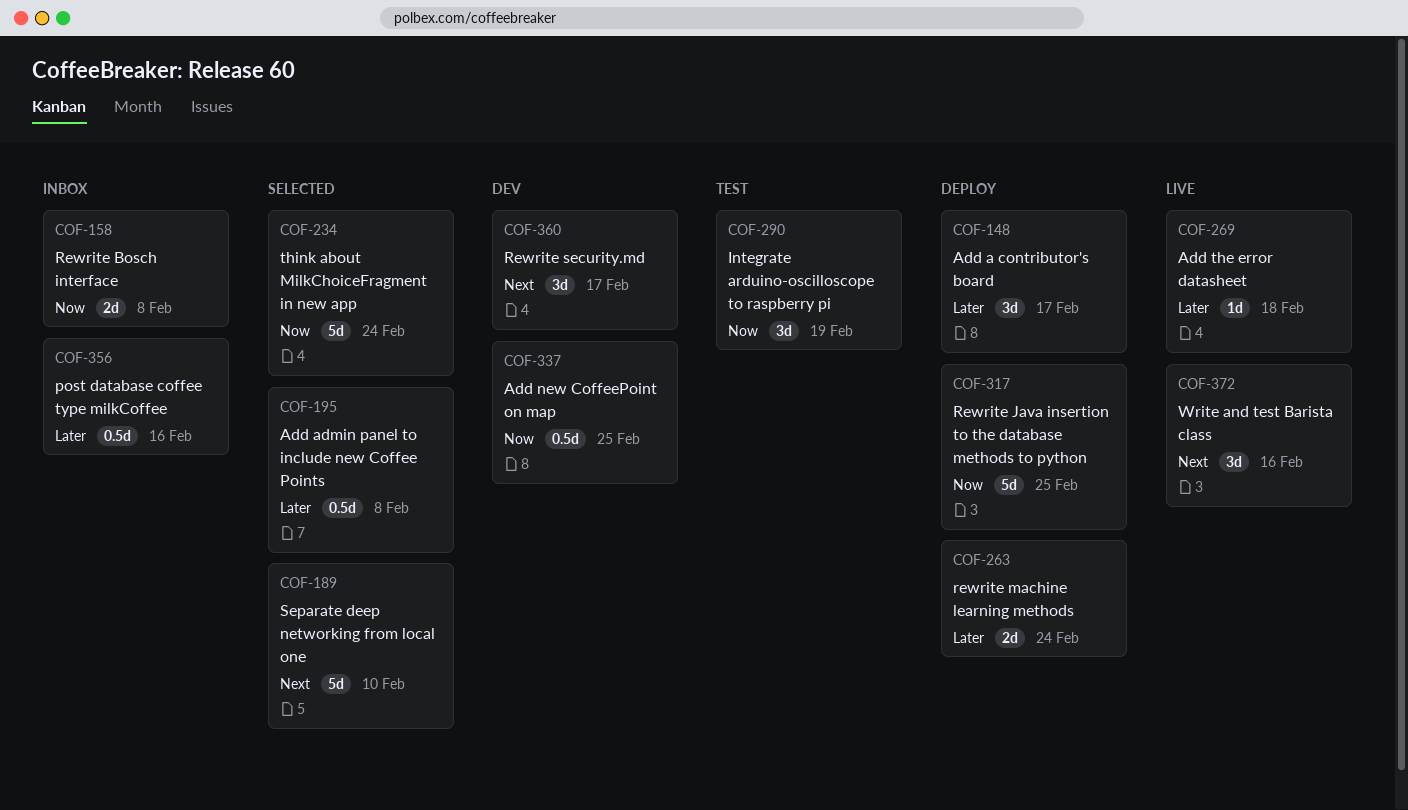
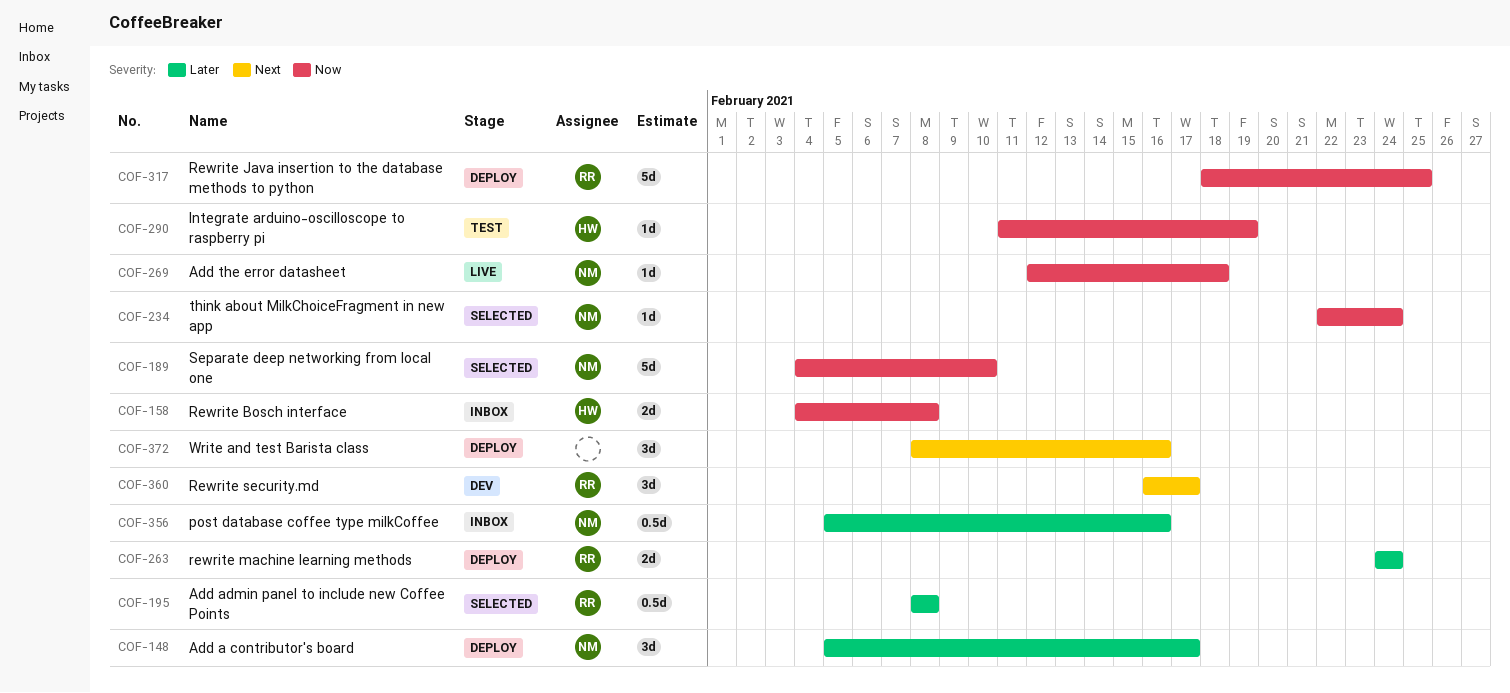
COF-189, priority: Next -> Now
COF-234, estimate: 5d -> 1d
COF-269, priority: Later -> Now
COF-290, estimate: 3d -> 1d
COF-337: present -> none
COF-372, status: Live -> Deploy

